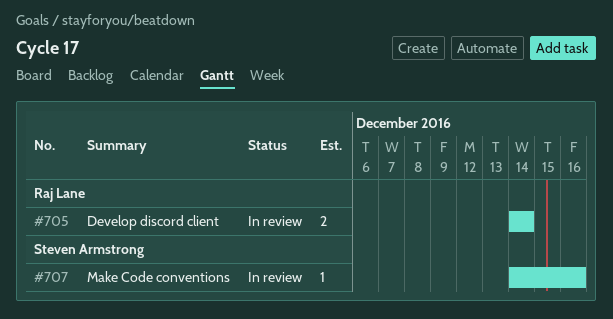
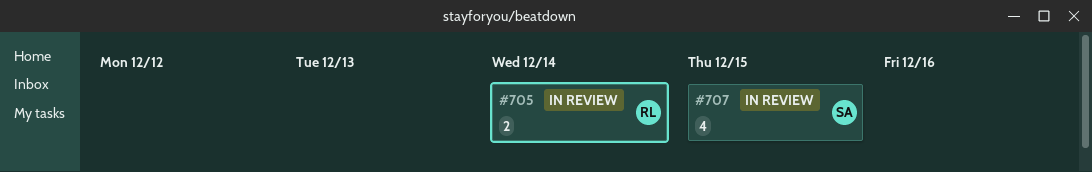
#707, estimate: 1 -> 4
#707, due: Dec 16 -> Dec 15

